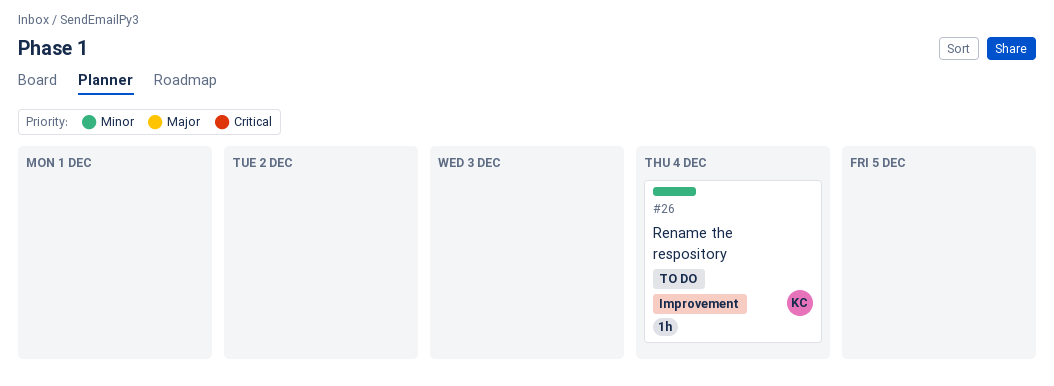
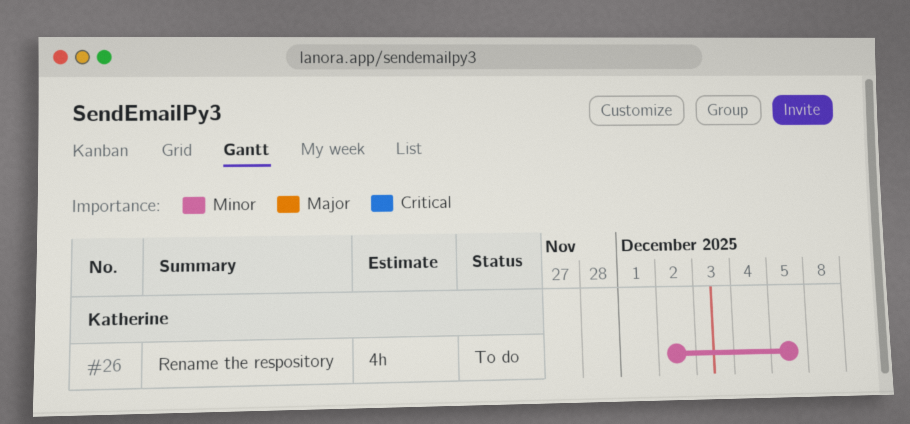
#26, estimate: 1h -> 4h
#26, due: Dec 4 -> Dec 5

